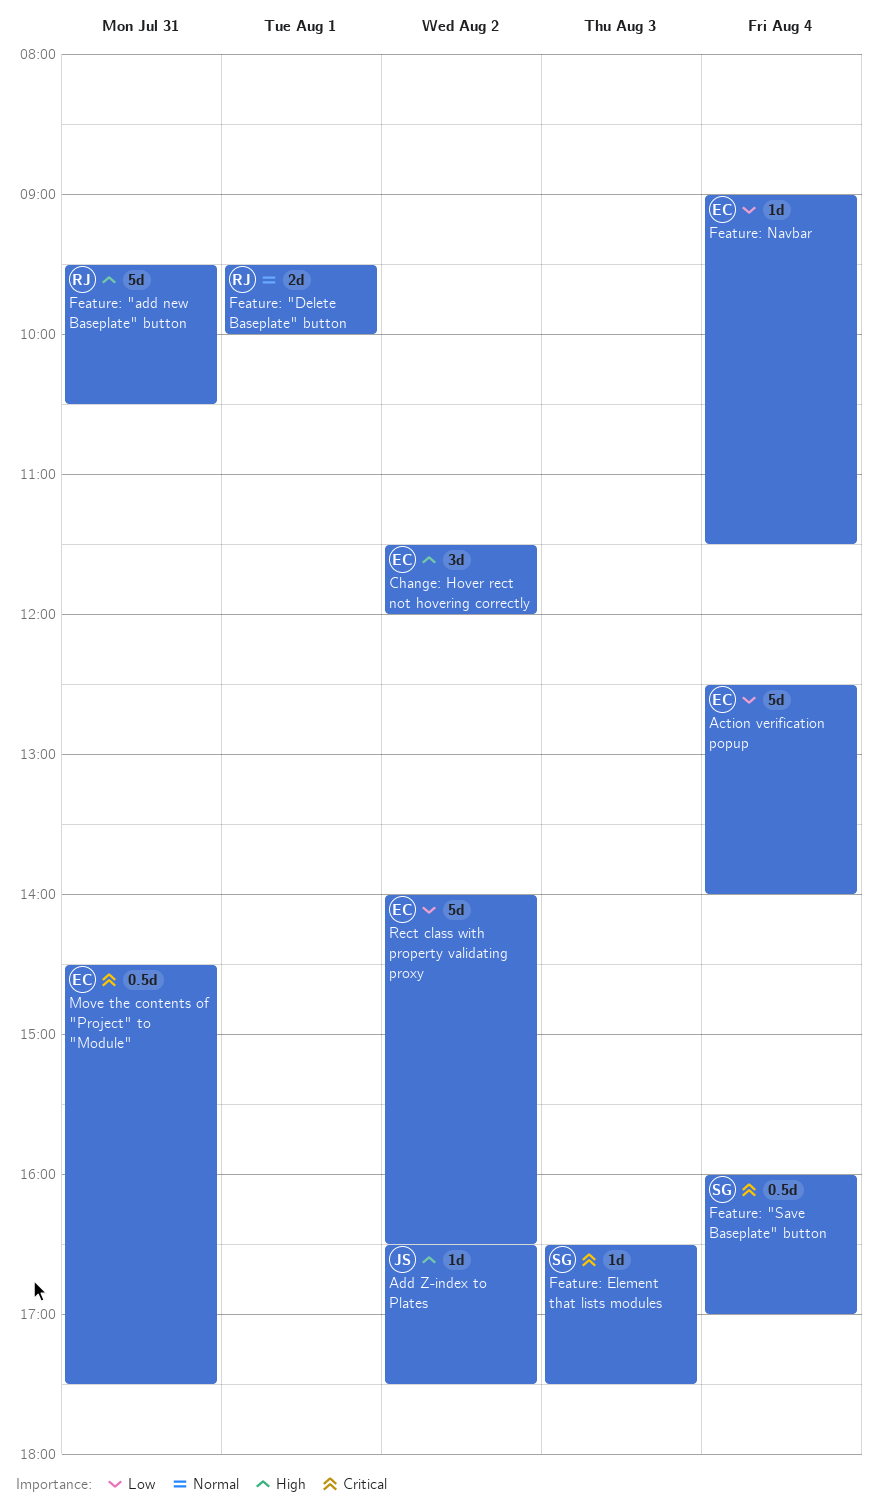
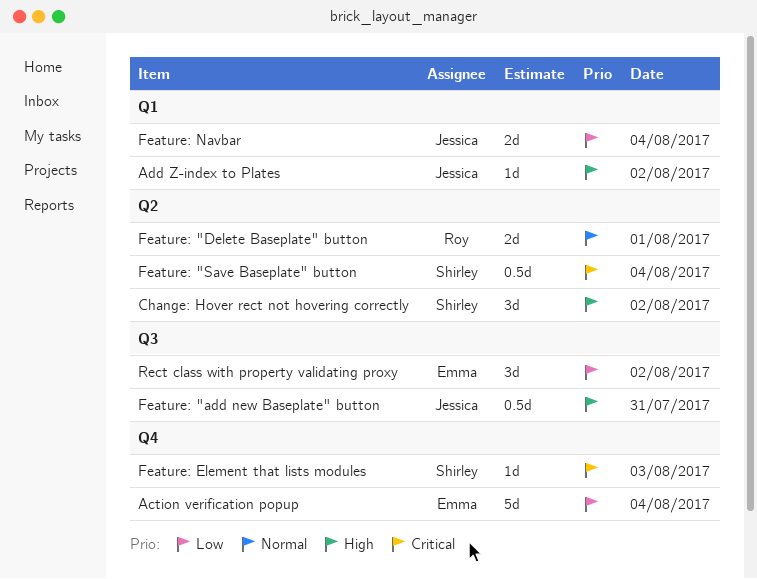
Change: Hover rect not hovering correctly, owner: Emma -> Shirley
Feature: "add new Baseplate" button, owner: Roy -> Jessica
Feature: "add new Baseplate" button, estimate: 5d -> 0.5d
Feature: Navbar, owner: Emma -> Jessica
Feature: Navbar, estimate: 1d -> 2d
Move the contents of "Project" to "Module": present -> none
Rect class with property validating proxy, estimate: 5d -> 3d

